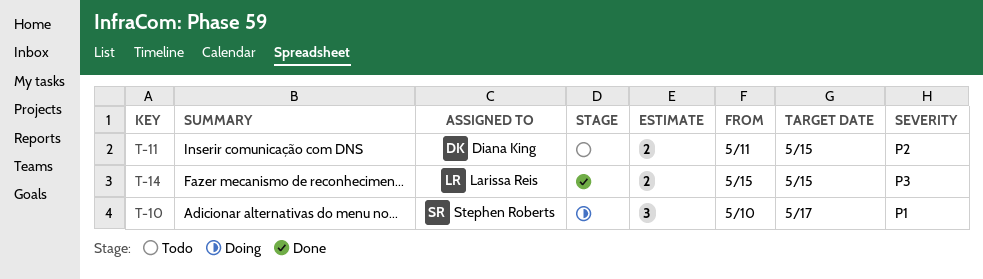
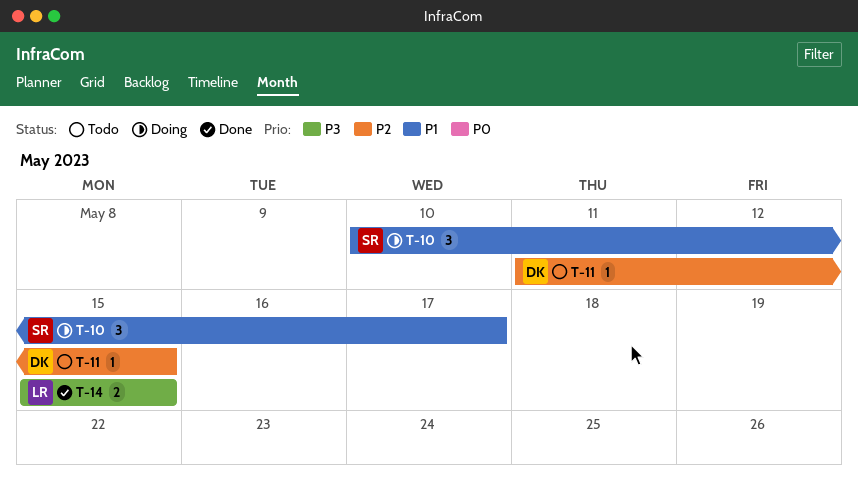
T-11, estimate: 2 -> 1

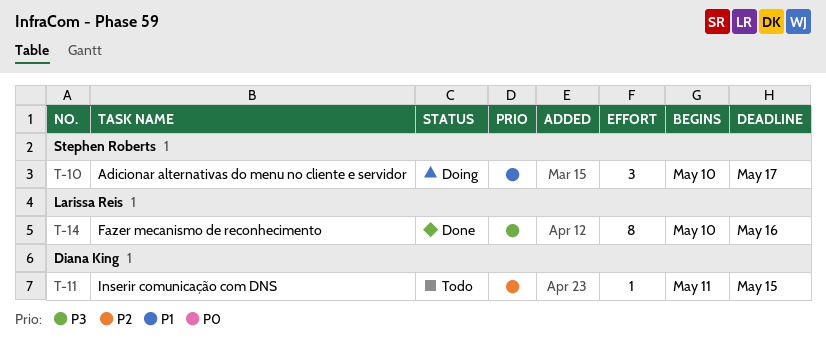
T-14, estimate: 2 -> 8
T-14, start: May 15 -> May 10
T-14, due: May 15 -> May 16

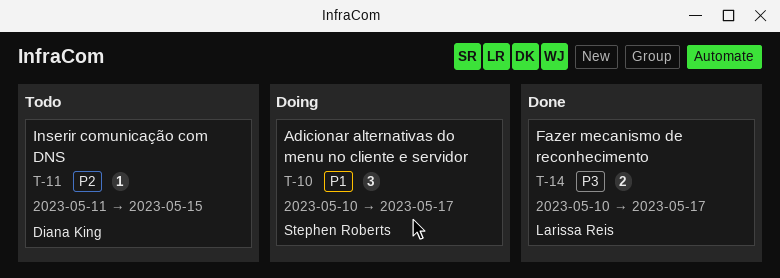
T-14, estimate: 8 -> 2
T-14, due: May 16 -> May 17

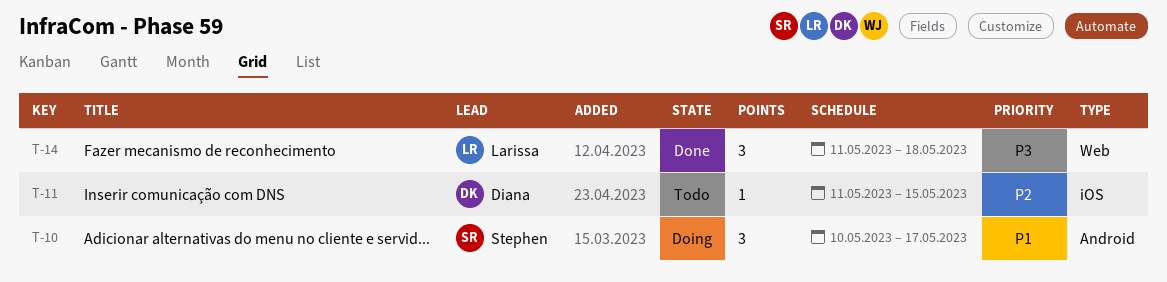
T-14, estimate: 2 -> 3
T-14, start: May 10 -> May 11
T-14, due: May 17 -> May 18

